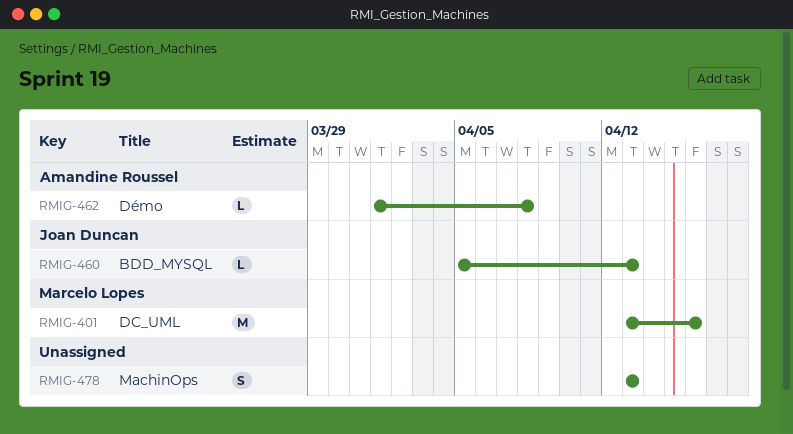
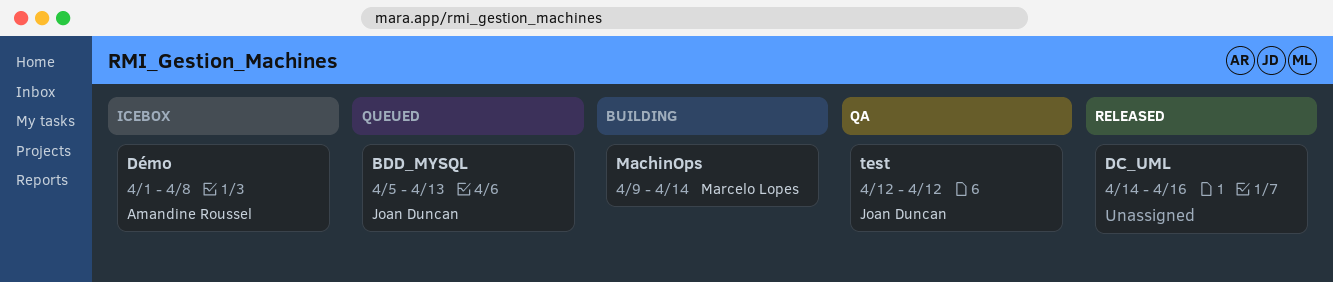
DC_UML, owner: Marcelo Lopes -> none
DC_UML, start: Apr 13 -> Apr 14
MachinOps, owner: none -> Marcelo Lopes
MachinOps, start: Apr 13 -> Apr 9
MachinOps, due: Apr 13 -> Apr 14
test: none -> present

